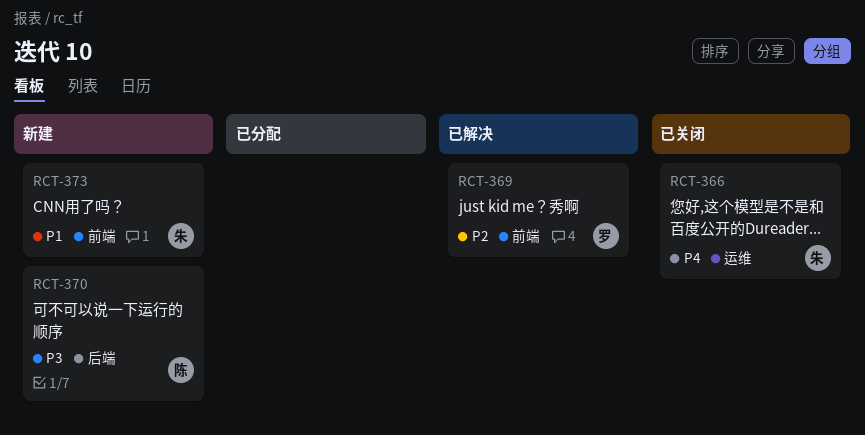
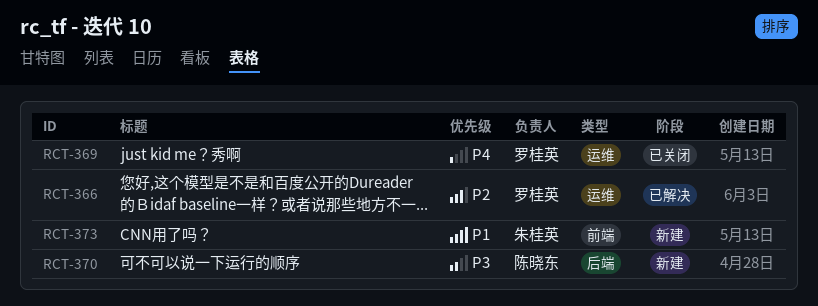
RCT-366, status: 已关闭 -> 已解决
RCT-366, owner: 朱桂英 -> 罗桂英
RCT-366, priority: P4 -> P2
RCT-369, status: 已解决 -> 已关闭
RCT-369, priority: P2 -> P4
RCT-369, label: 前端 -> 运维

